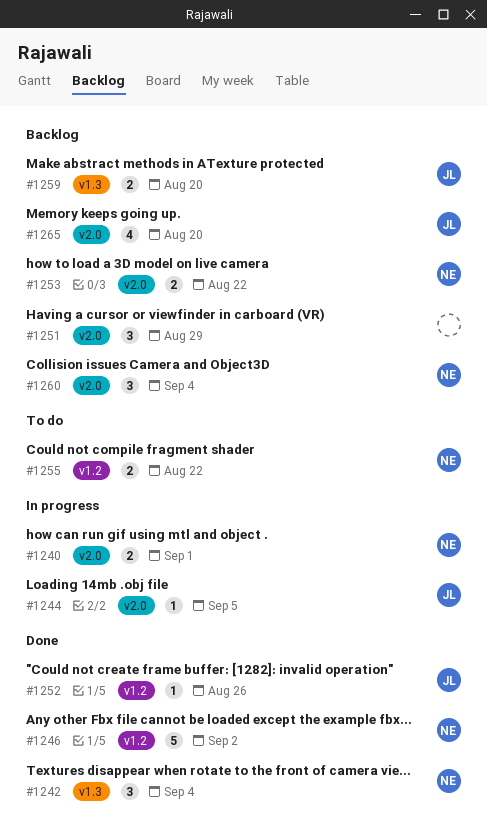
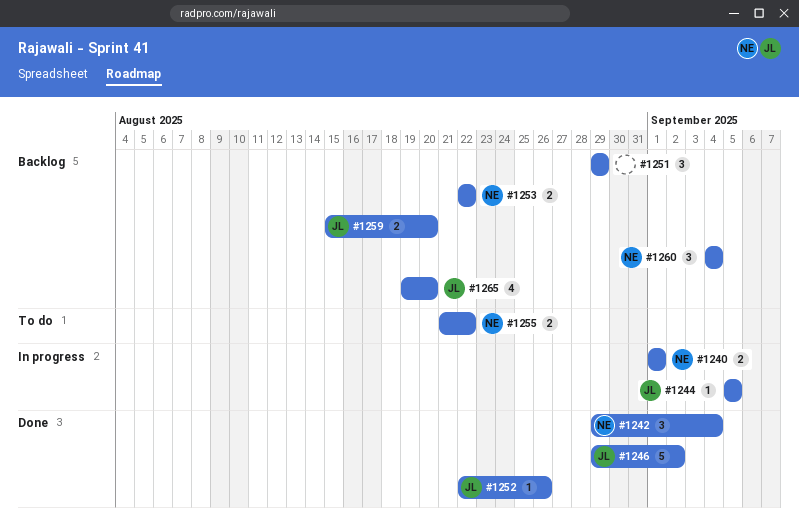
#1246, owner: NE -> JL

